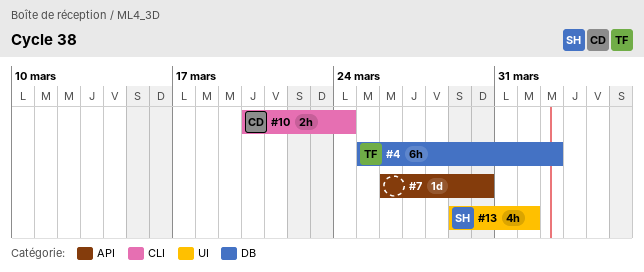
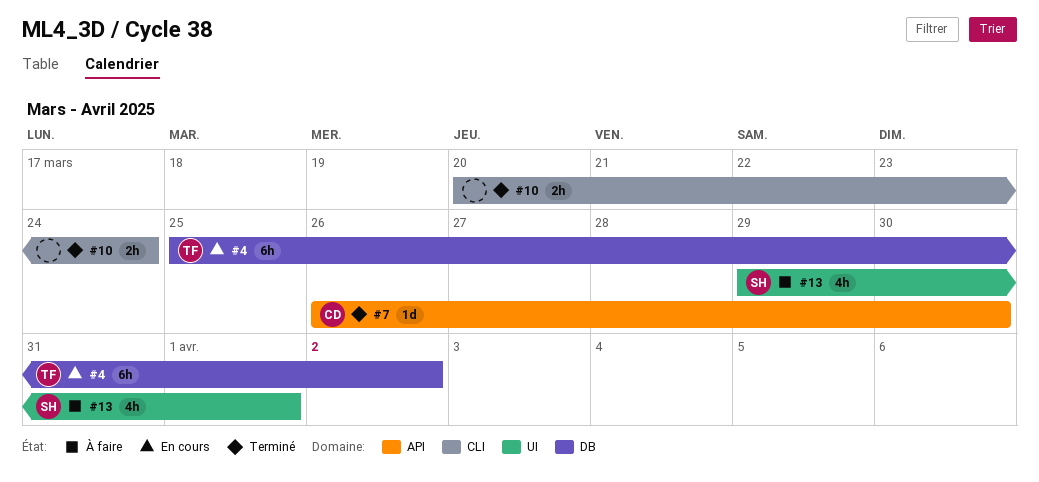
#7, owner: none -> CD
#10, owner: CD -> none

